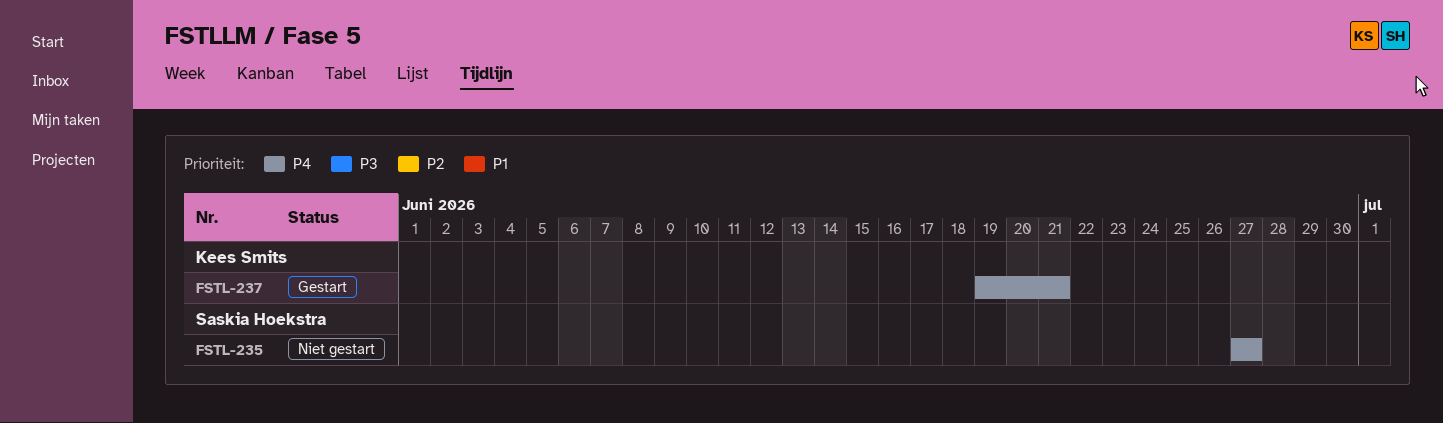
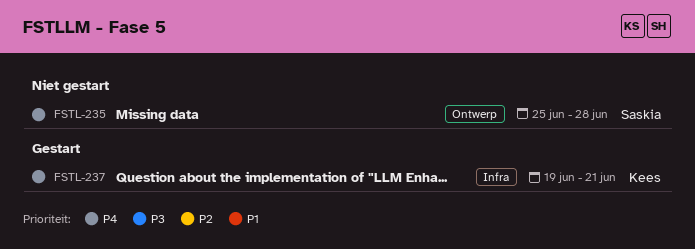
FSTL-235, start: Jun 27 -> Jun 25
FSTL-235, due: Jun 27 -> Jun 28

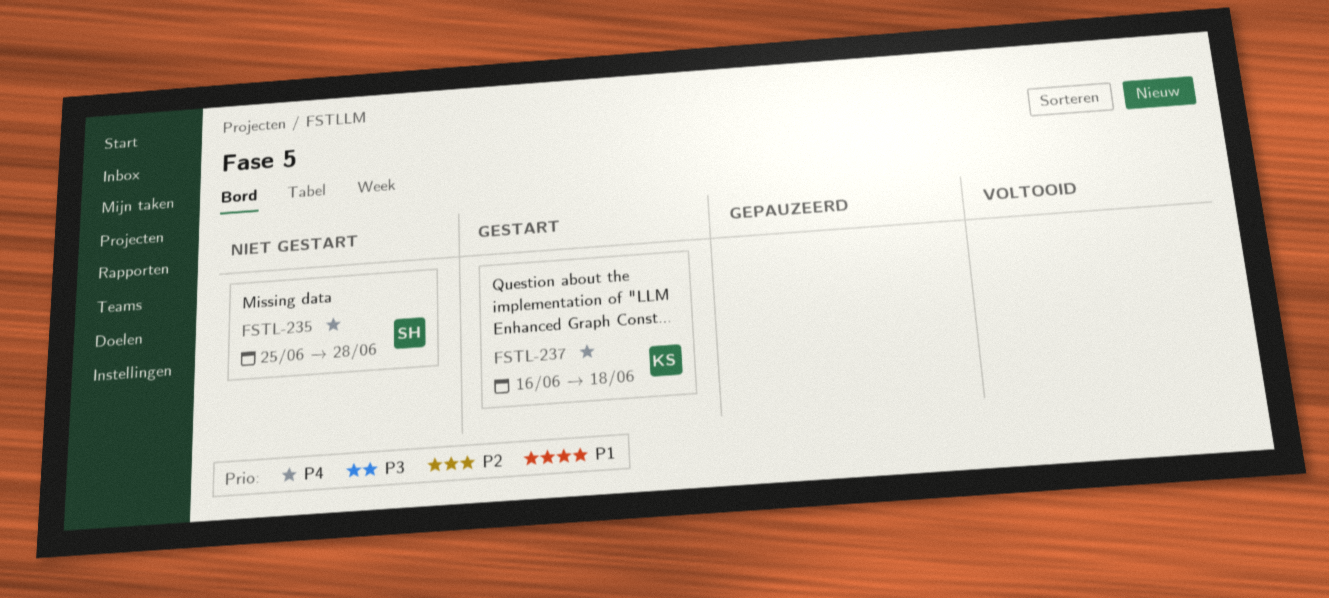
FSTL-237, start: Jun 19 -> Jun 16
FSTL-237, due: Jun 21 -> Jun 18

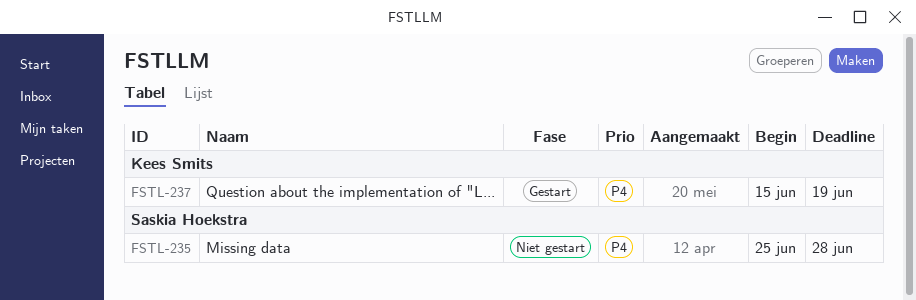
FSTL-237, start: Jun 16 -> Jun 15
FSTL-237, due: Jun 18 -> Jun 19

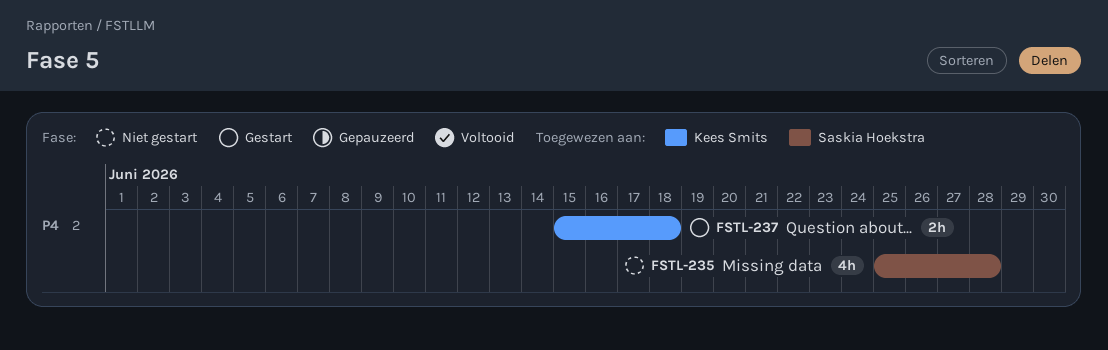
FSTL-237, due: Jun 19 -> Jun 18

